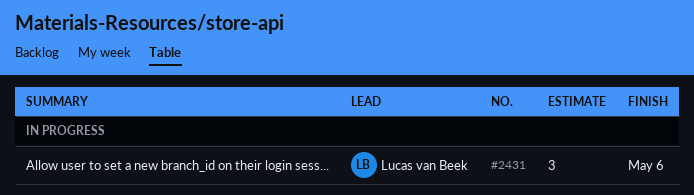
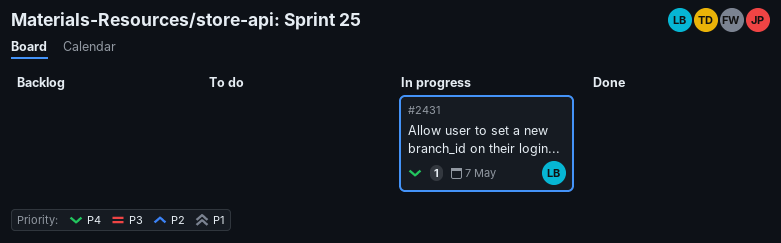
#2431, estimate: 3 -> 1
#2431, due: May 6 -> May 7

